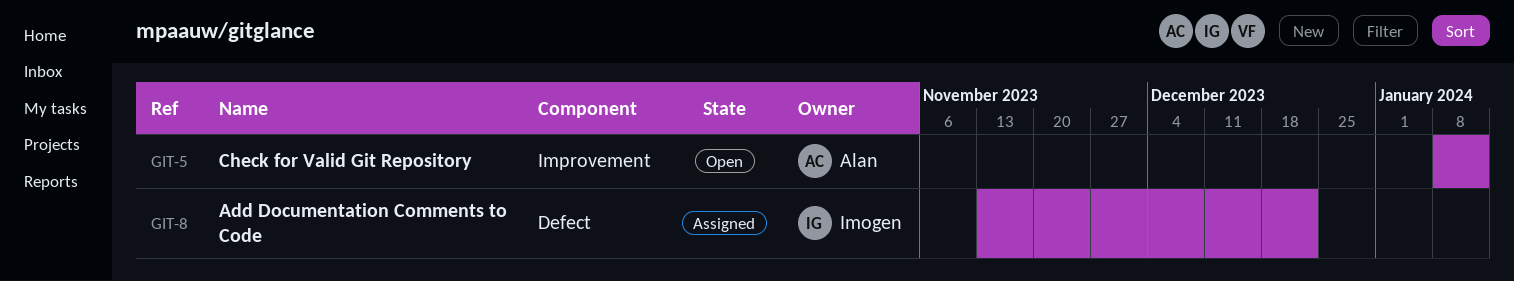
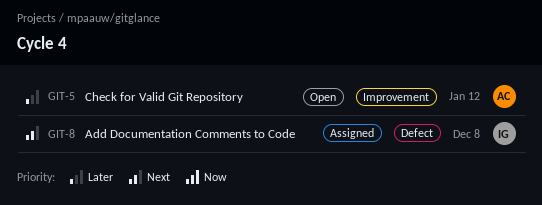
GIT-8, due: Dec 22 -> Dec 8

